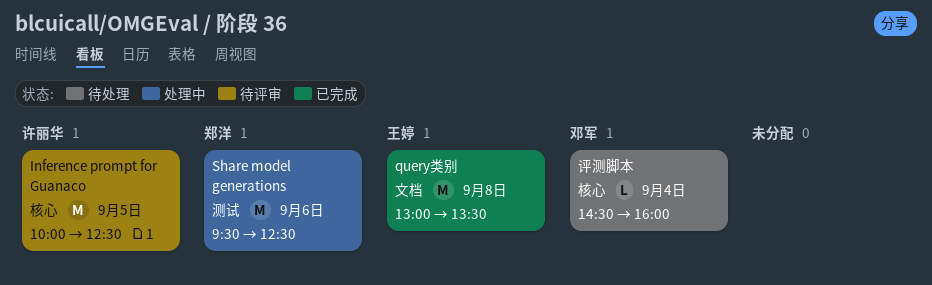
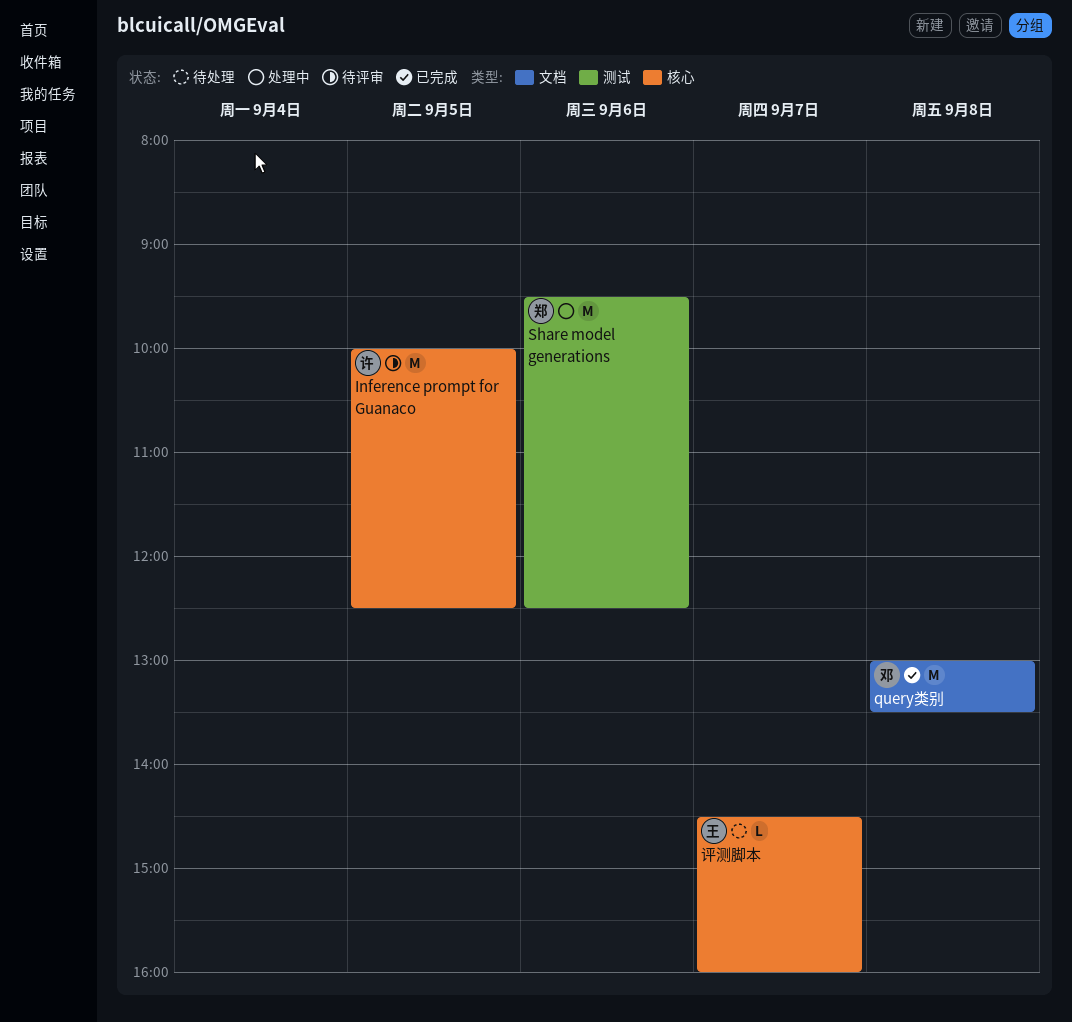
query类别, owner: 王婷 -> 邓军
评测脚本, owner: 邓军 -> 王婷
评测脚本, day: Sep 4 -> Sep 7

